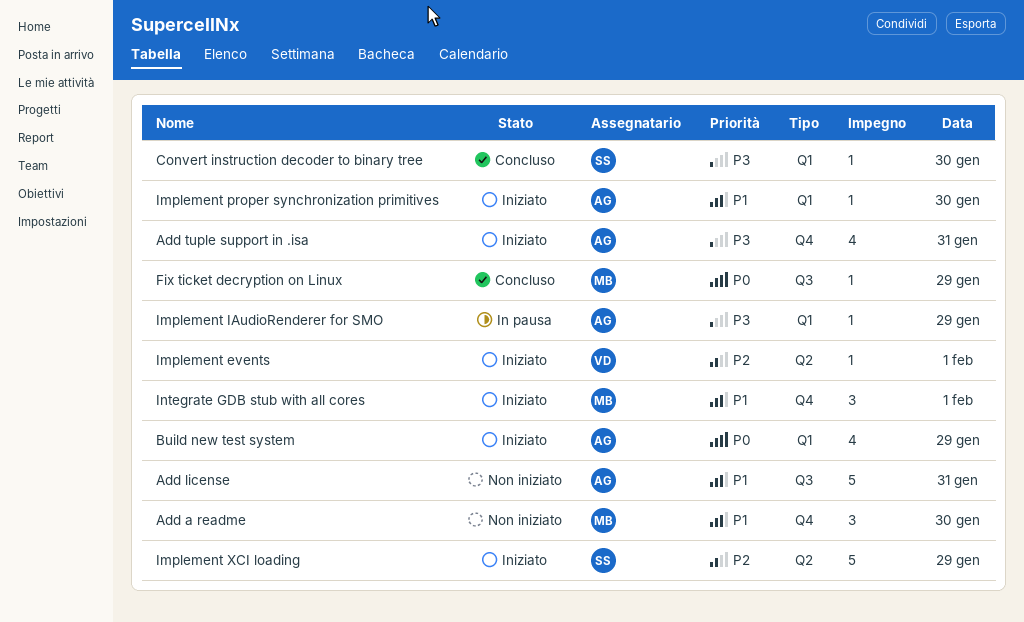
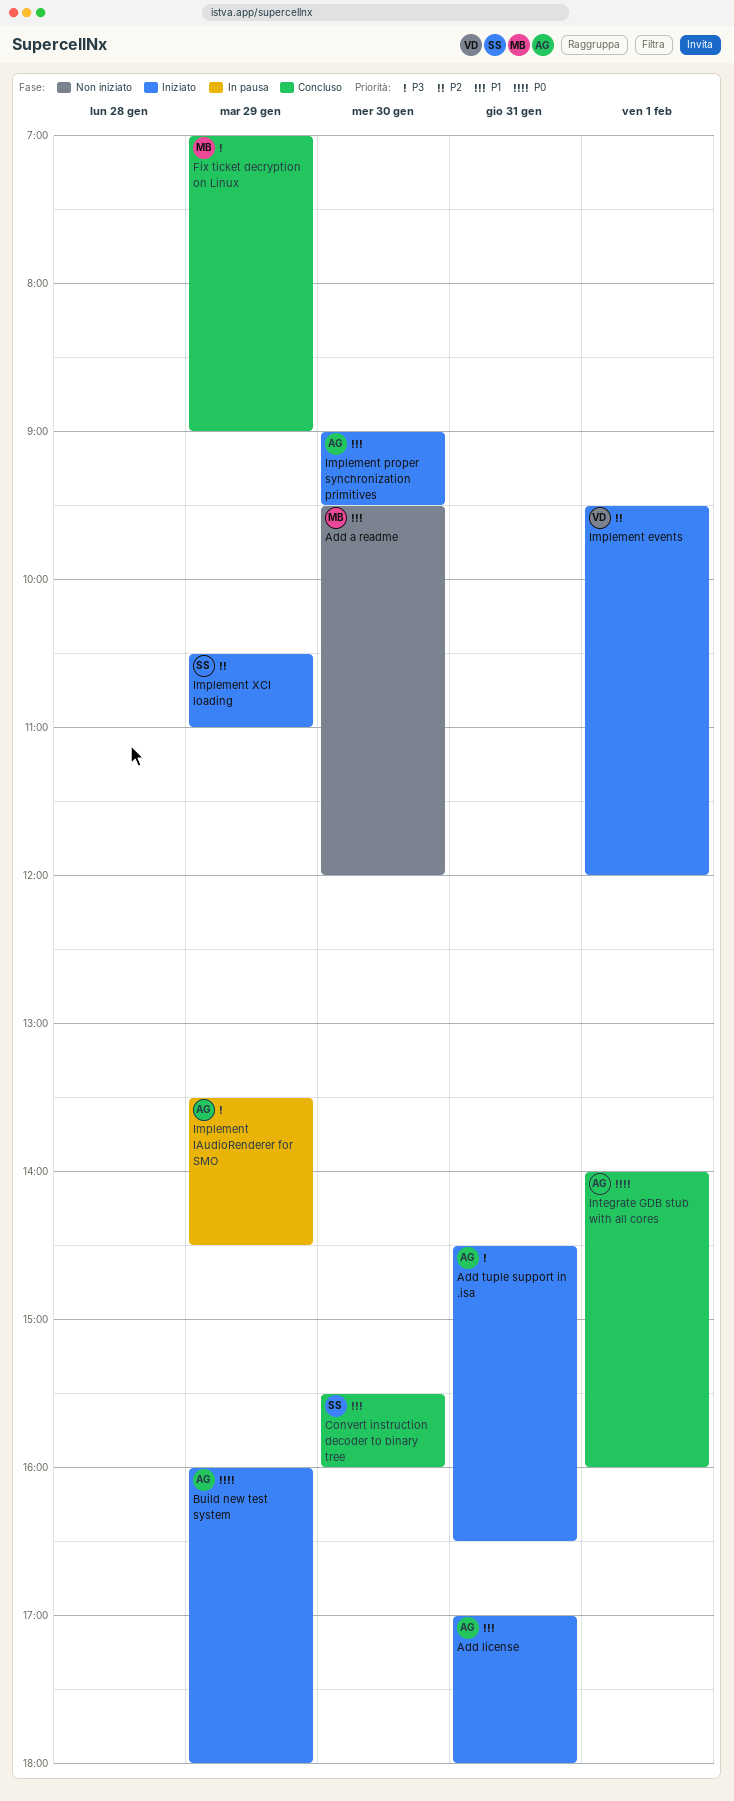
Add license, status: Non iniziato -> Iniziato
Convert instruction decoder to binary tree, priority: P3 -> P1
Fix ticket decryption on Linux, priority: P0 -> P3
Integrate GDB stub with all cores, status: Iniziato -> Concluso
Integrate GDB stub with all cores, owner: MB -> AG
Integrate GDB stub with all cores, priority: P1 -> P0

